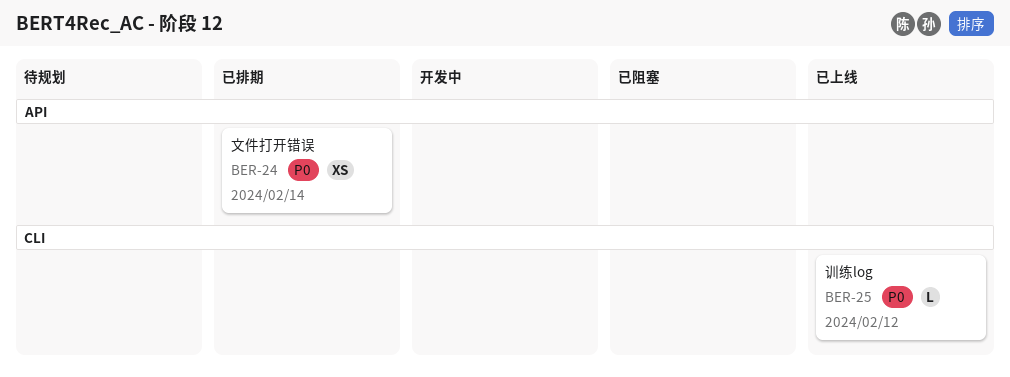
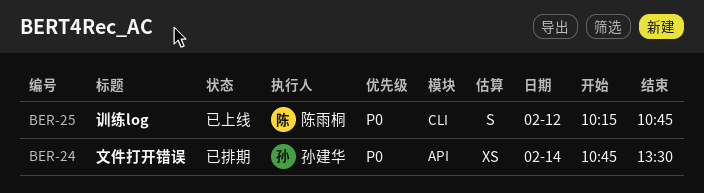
BER-25, estimate: L -> S

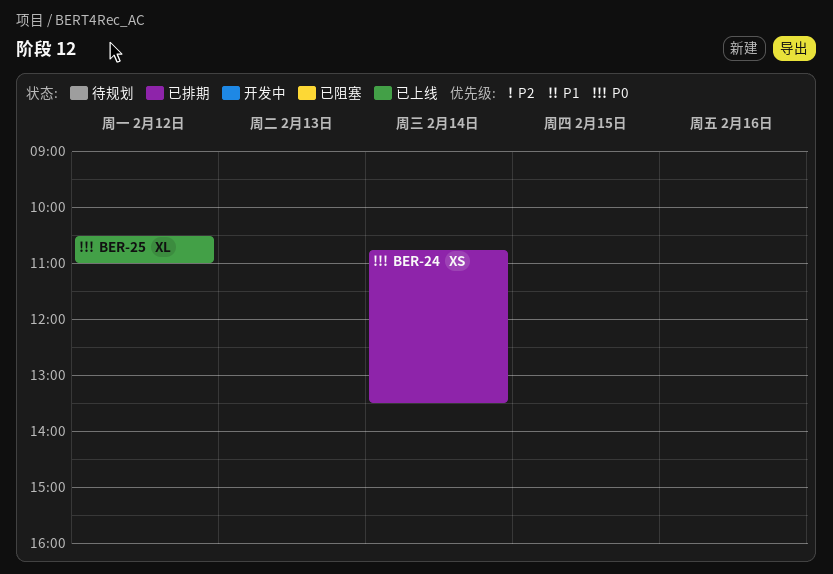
BER-25, estimate: S -> XL
BER-25, begins: 10:15 -> 10:30
BER-25, ends: 10:45 -> 11:00

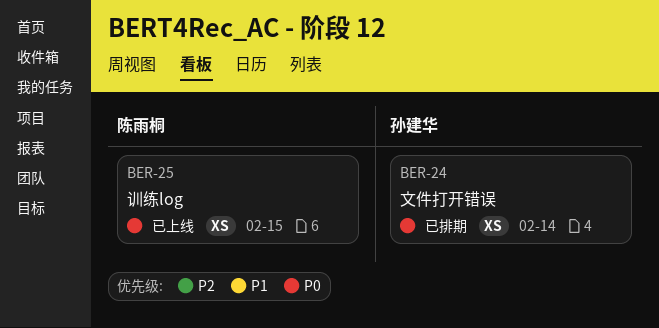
BER-25, estimate: XL -> XS
BER-25, day: Feb 12 -> Feb 15

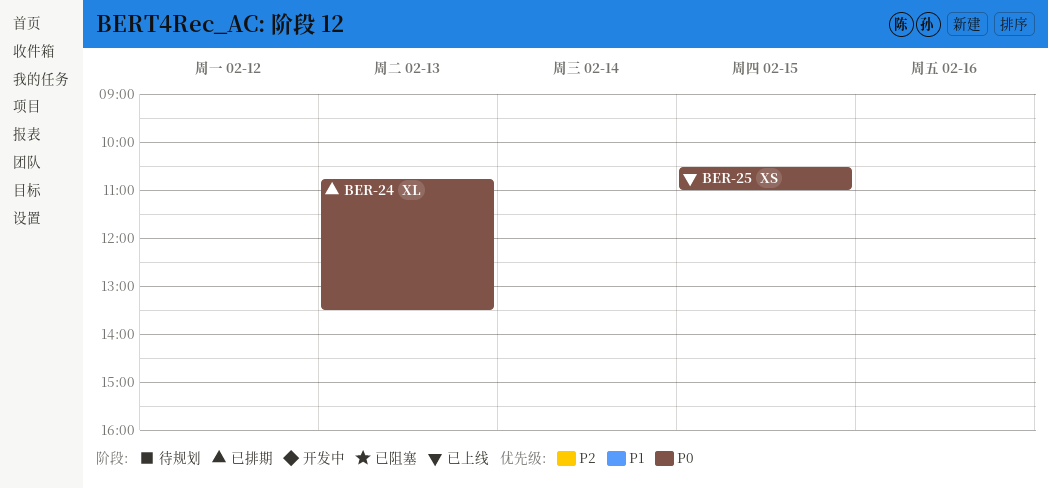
BER-24, estimate: XS -> XL
BER-24, day: Feb 14 -> Feb 13

